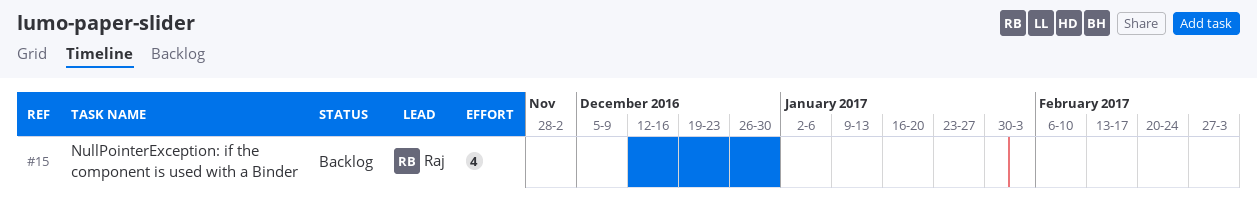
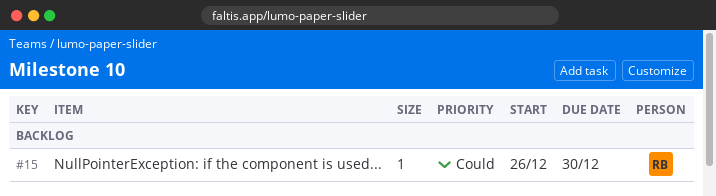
#15, estimate: 4 -> 1
#15, start: Dec 12 -> Dec 26

